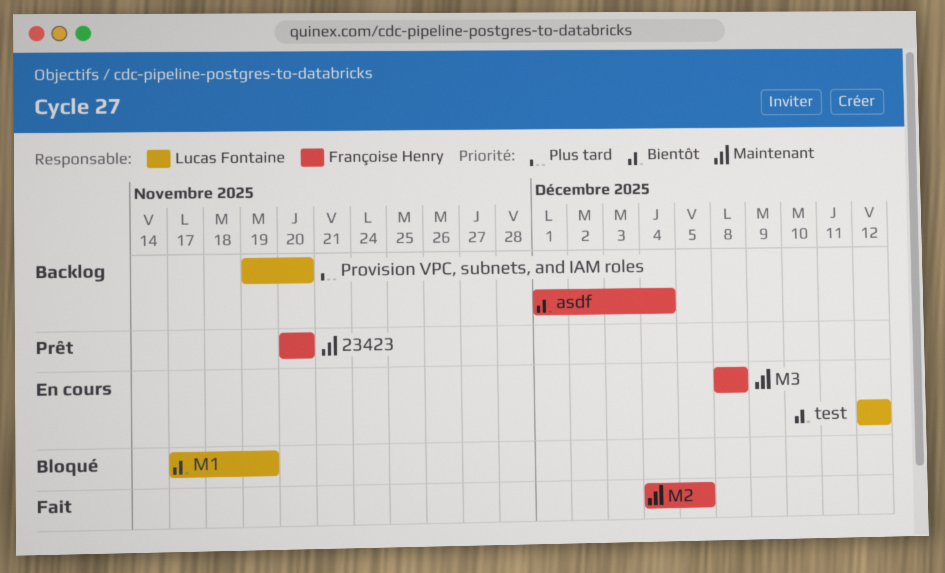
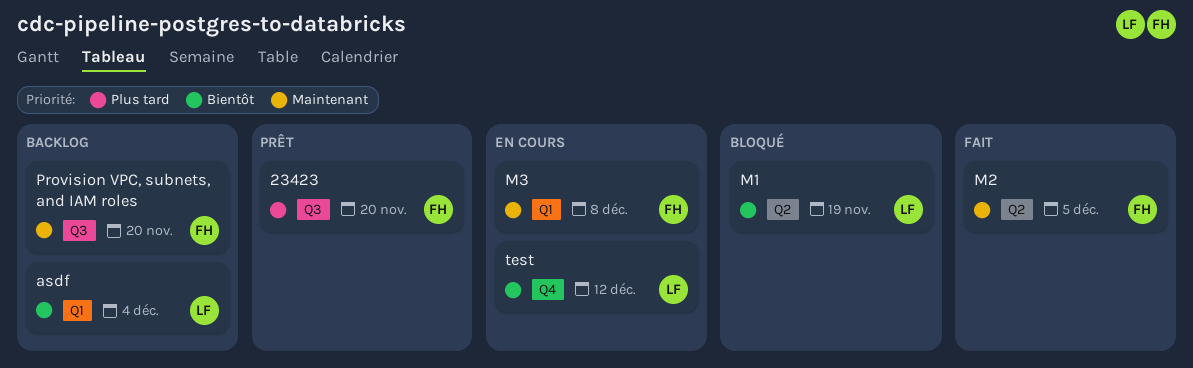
23423, priority: Maintenant -> Plus tard
asdf, owner: Françoise Henry -> Lucas Fontaine
Provision VPC, subnets, and IAM roles, owner: Lucas Fontaine -> Françoise Henry
Provision VPC, subnets, and IAM roles, priority: Plus tard -> Maintenant

